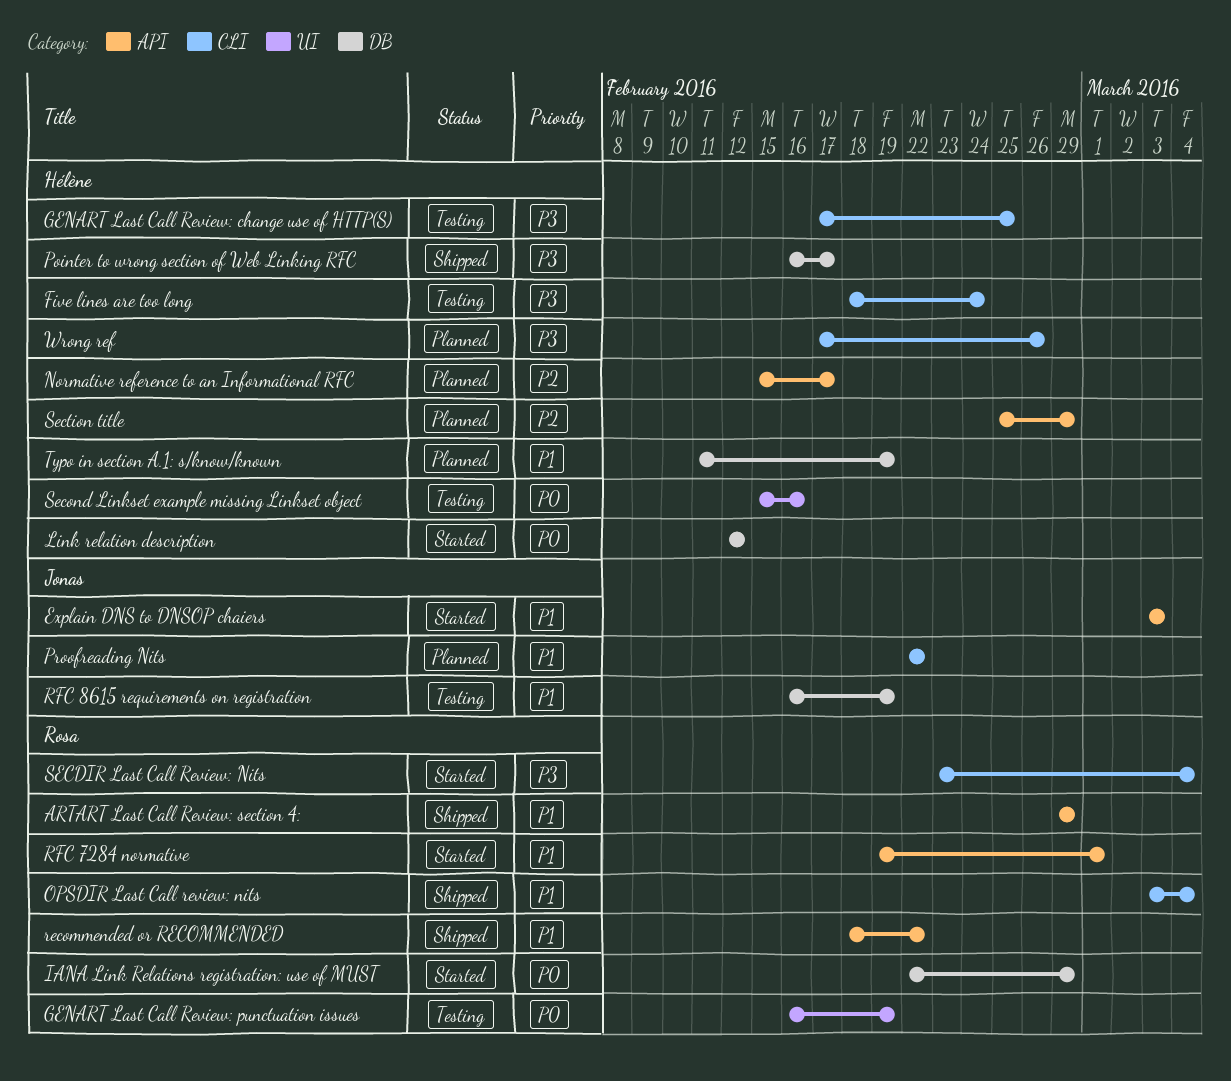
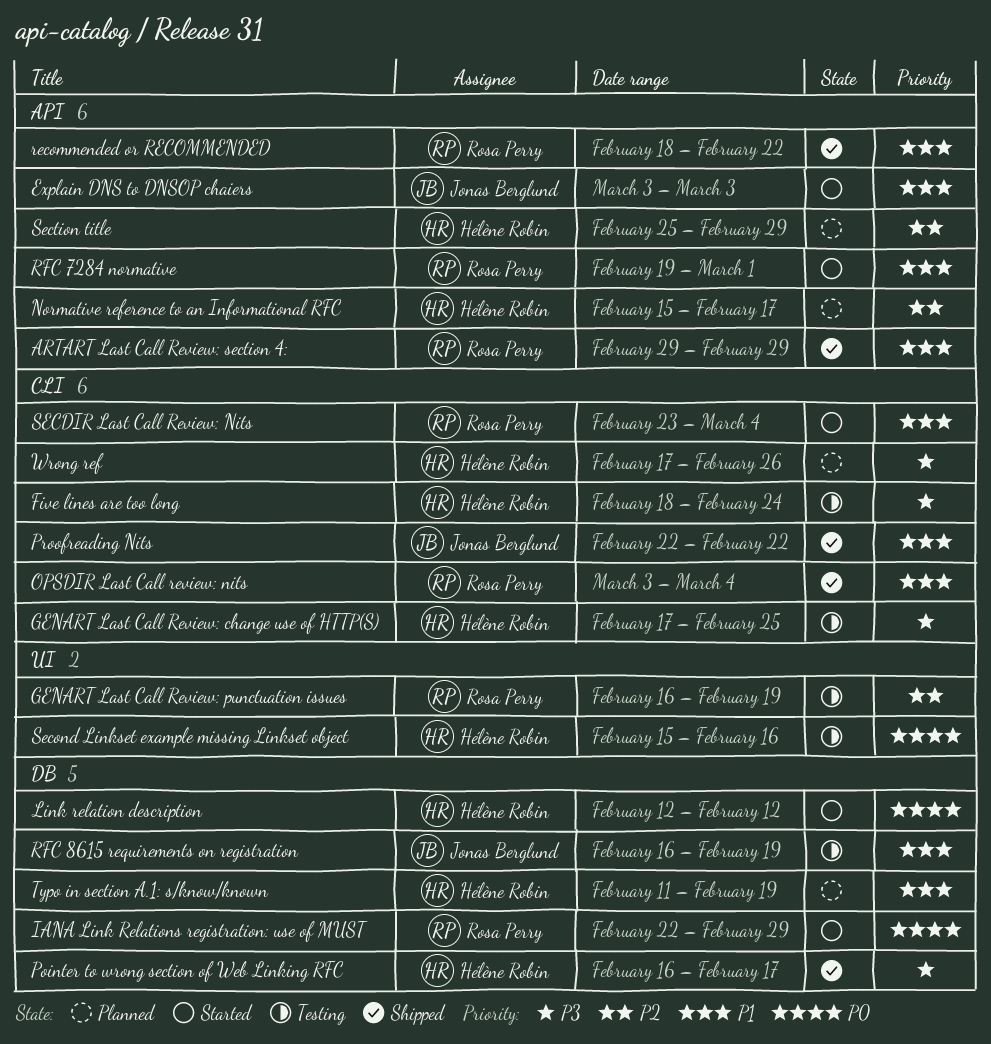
GENART Last Call Review: punctuation issues, priority: P0 -> P2
Proofreading Nits, status: Planned -> Shipped
SECDIR Last Call Review: Nits, priority: P3 -> P1

